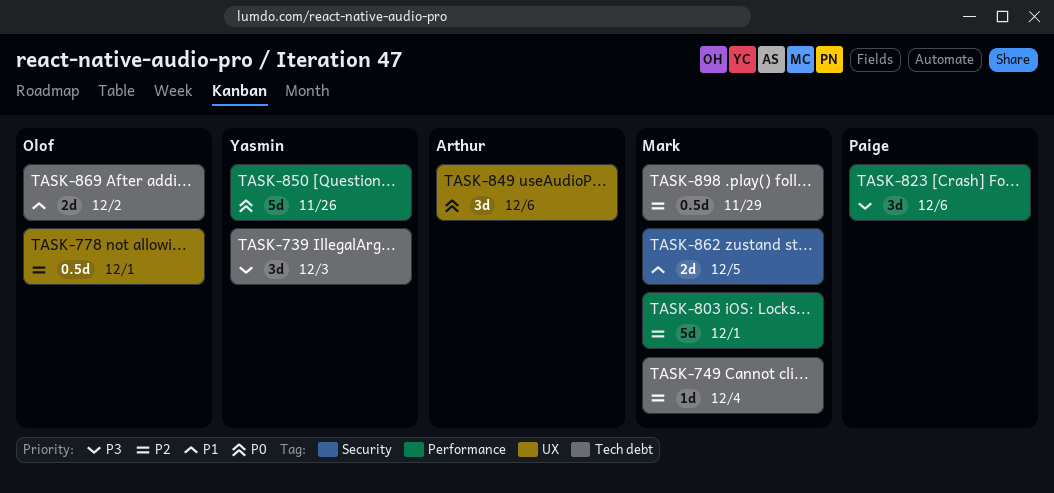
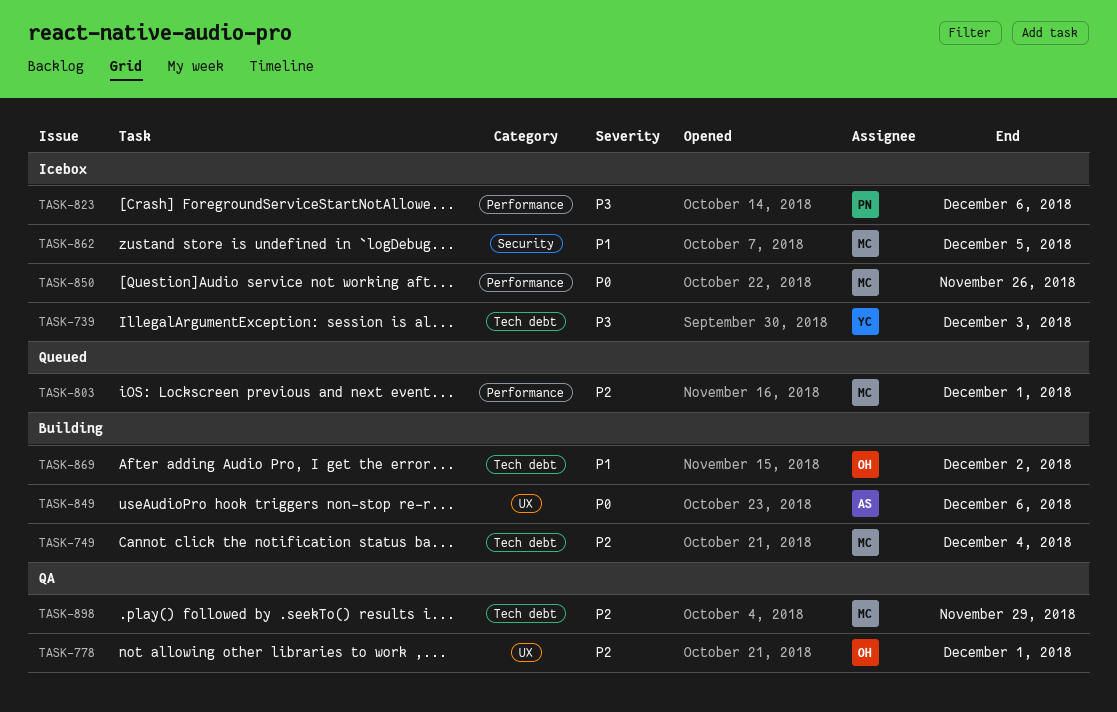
TASK-850, owner: Yasmin -> Mark

